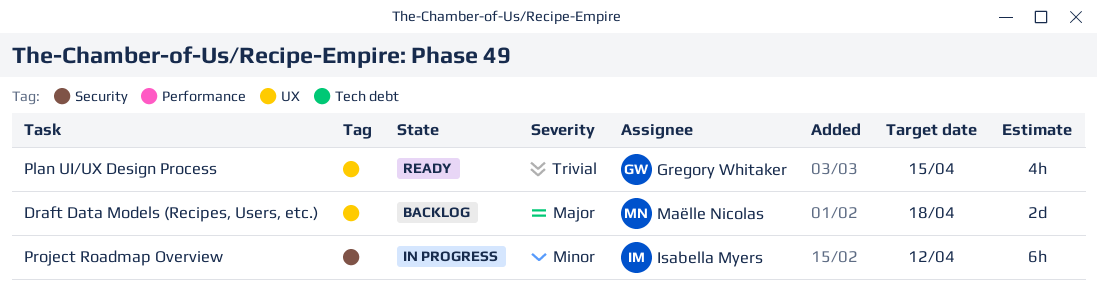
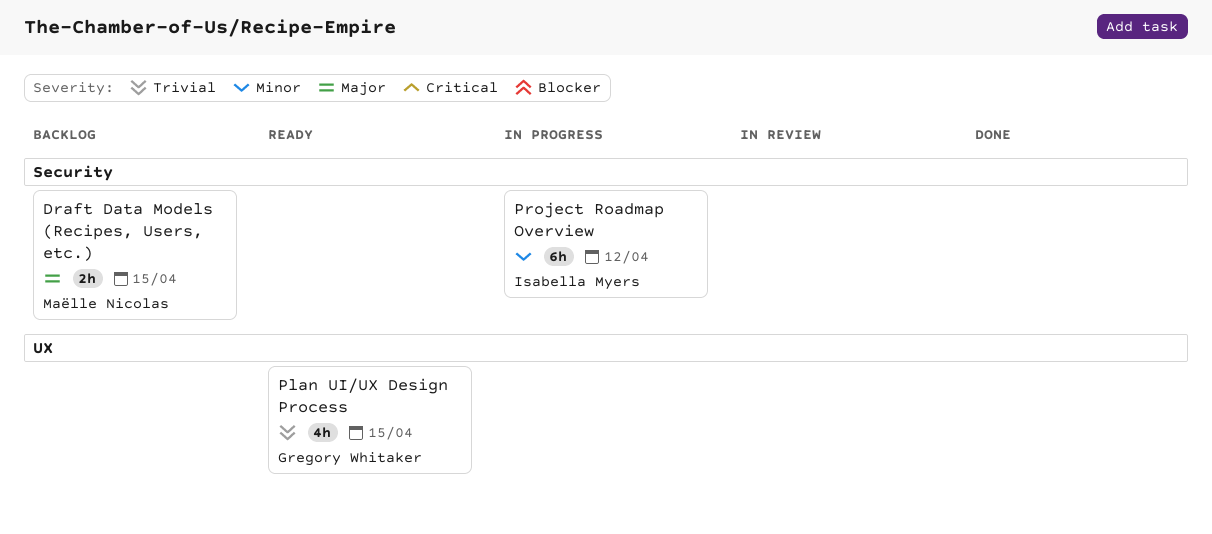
Draft Data Models (Recipes, Users, etc.), label: UX -> Security
Draft Data Models (Recipes, Users, etc.), estimate: 2d -> 2h
Draft Data Models (Recipes, Users, etc.), due: Apr 18 -> Apr 15

